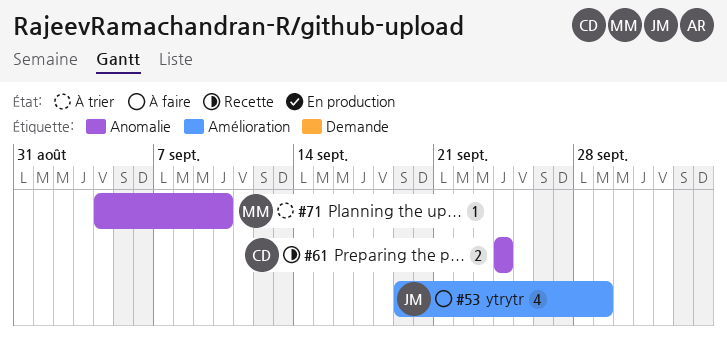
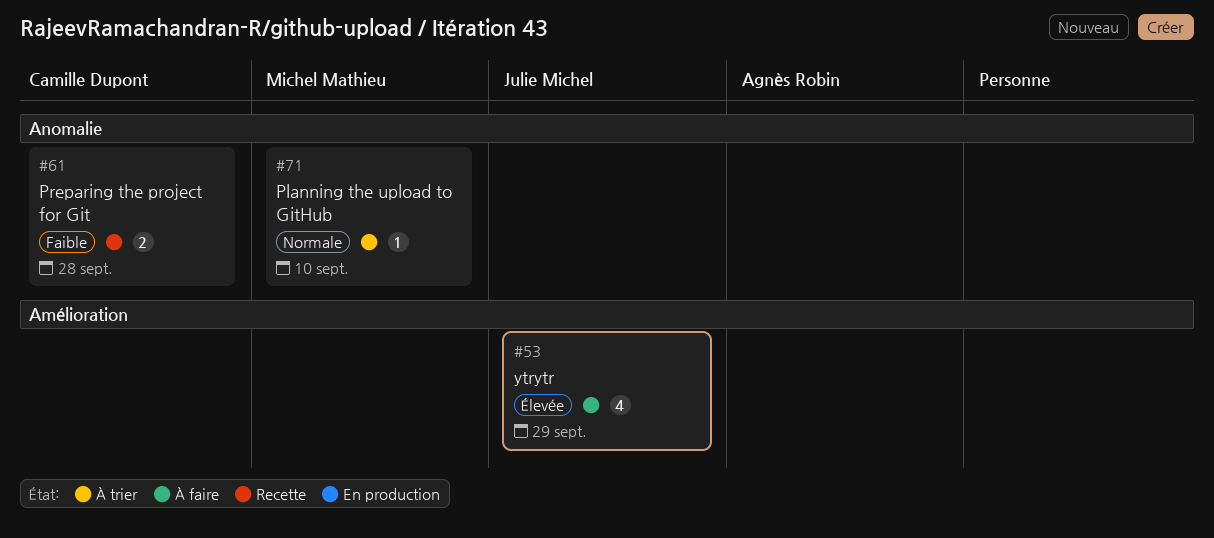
#61, due: Sep 24 -> Sep 28

